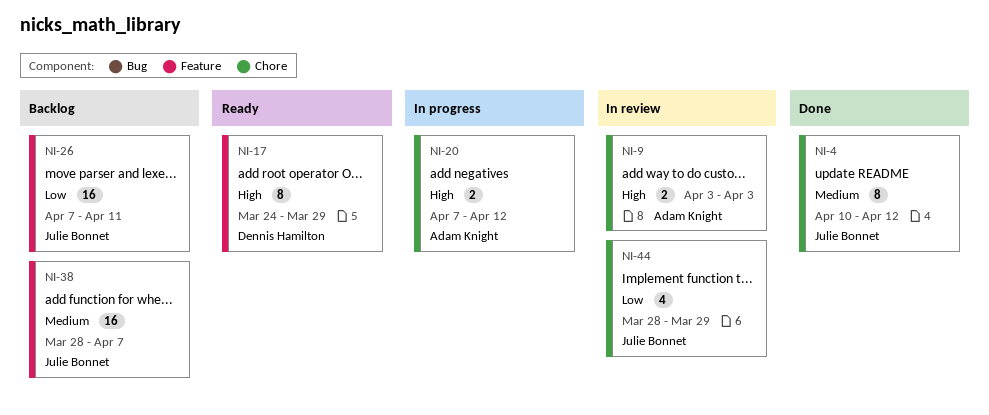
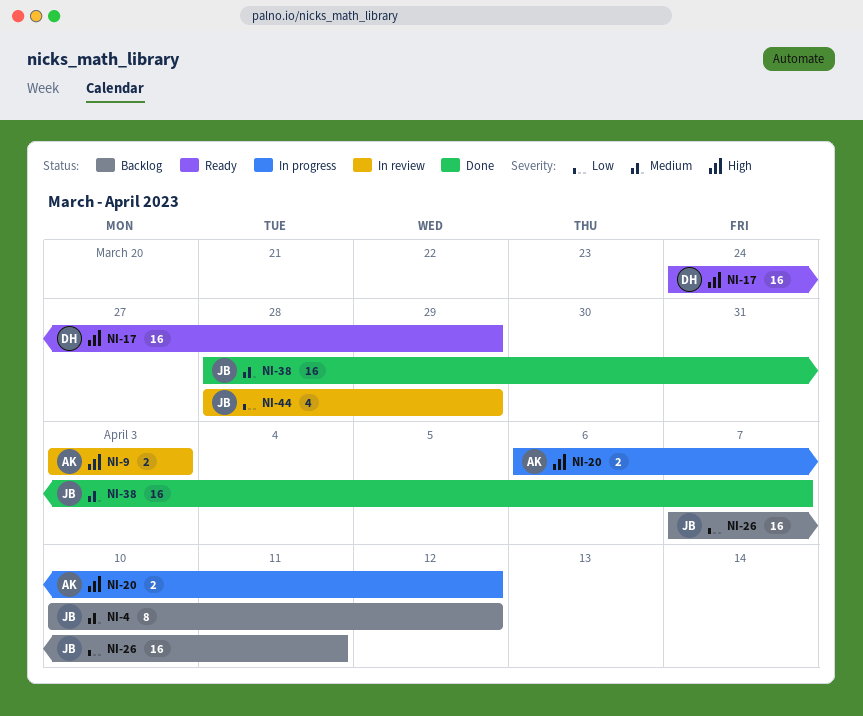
NI-4, status: Done -> Backlog
NI-17, estimate: 8 -> 16
NI-20, start: Apr 7 -> Apr 6
NI-38, status: Backlog -> Done

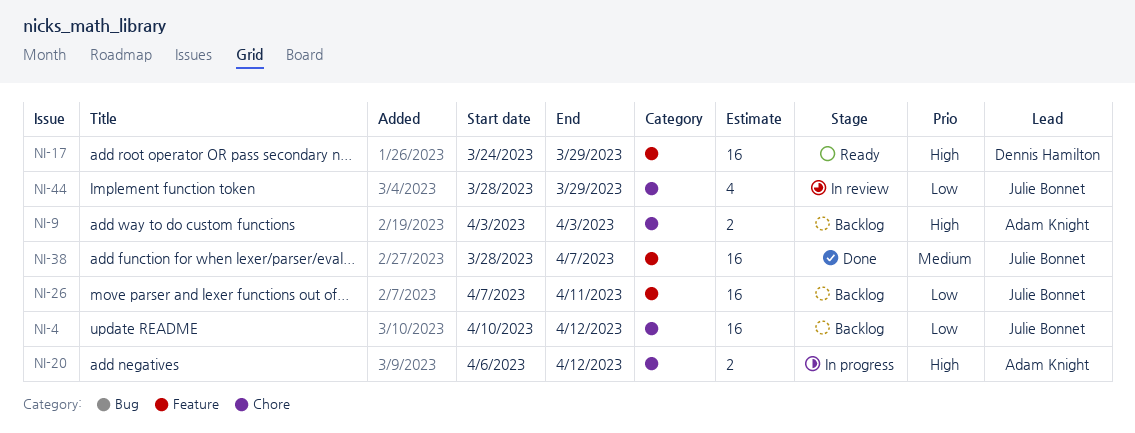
NI-4, priority: Medium -> Low
NI-4, estimate: 8 -> 16
NI-9, status: In review -> Backlog

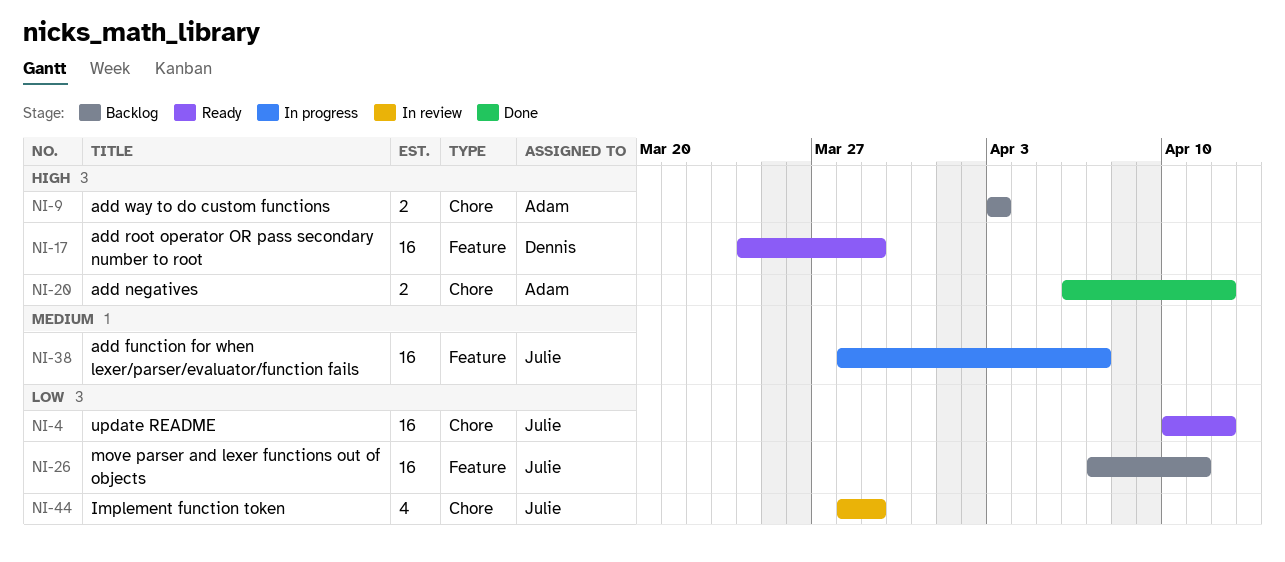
NI-4, status: Backlog -> Ready
NI-20, status: In progress -> Done
NI-38, status: Done -> In progress

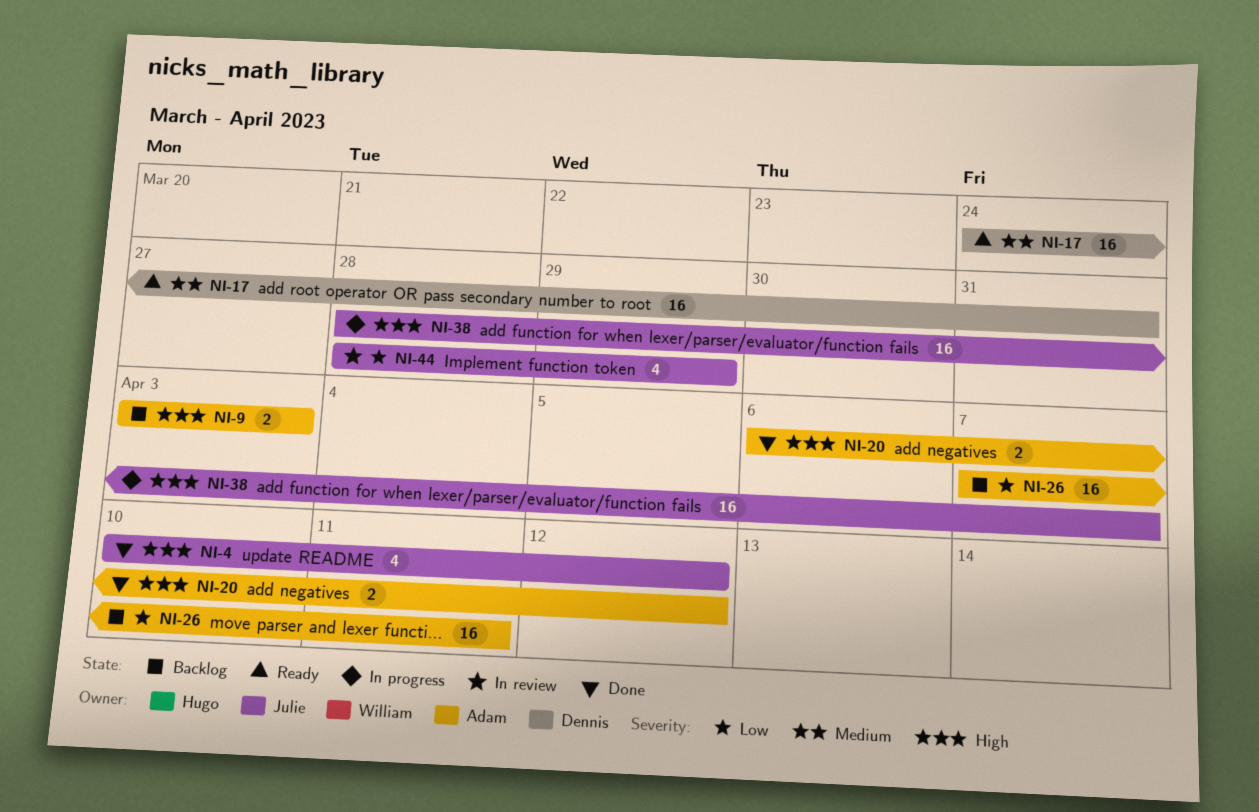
NI-4, status: Ready -> Done
NI-4, priority: Low -> High
NI-4, estimate: 16 -> 4
NI-17, priority: High -> Medium
NI-17, due: Mar 29 -> Mar 31
NI-26, owner: Julie -> Adam
NI-38, priority: Medium -> High

